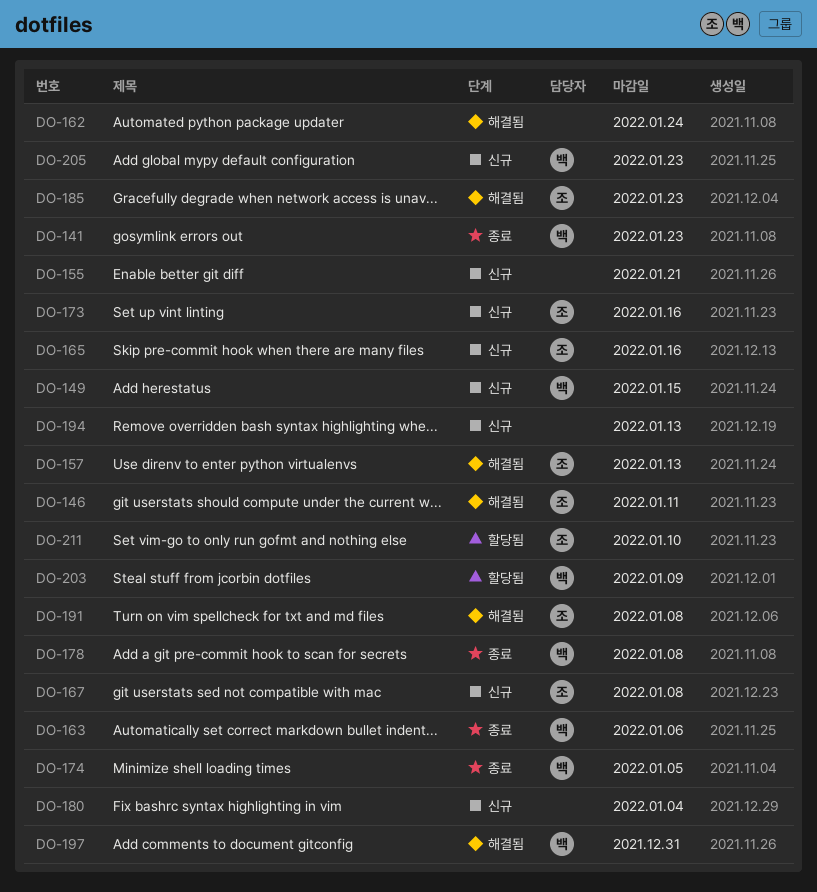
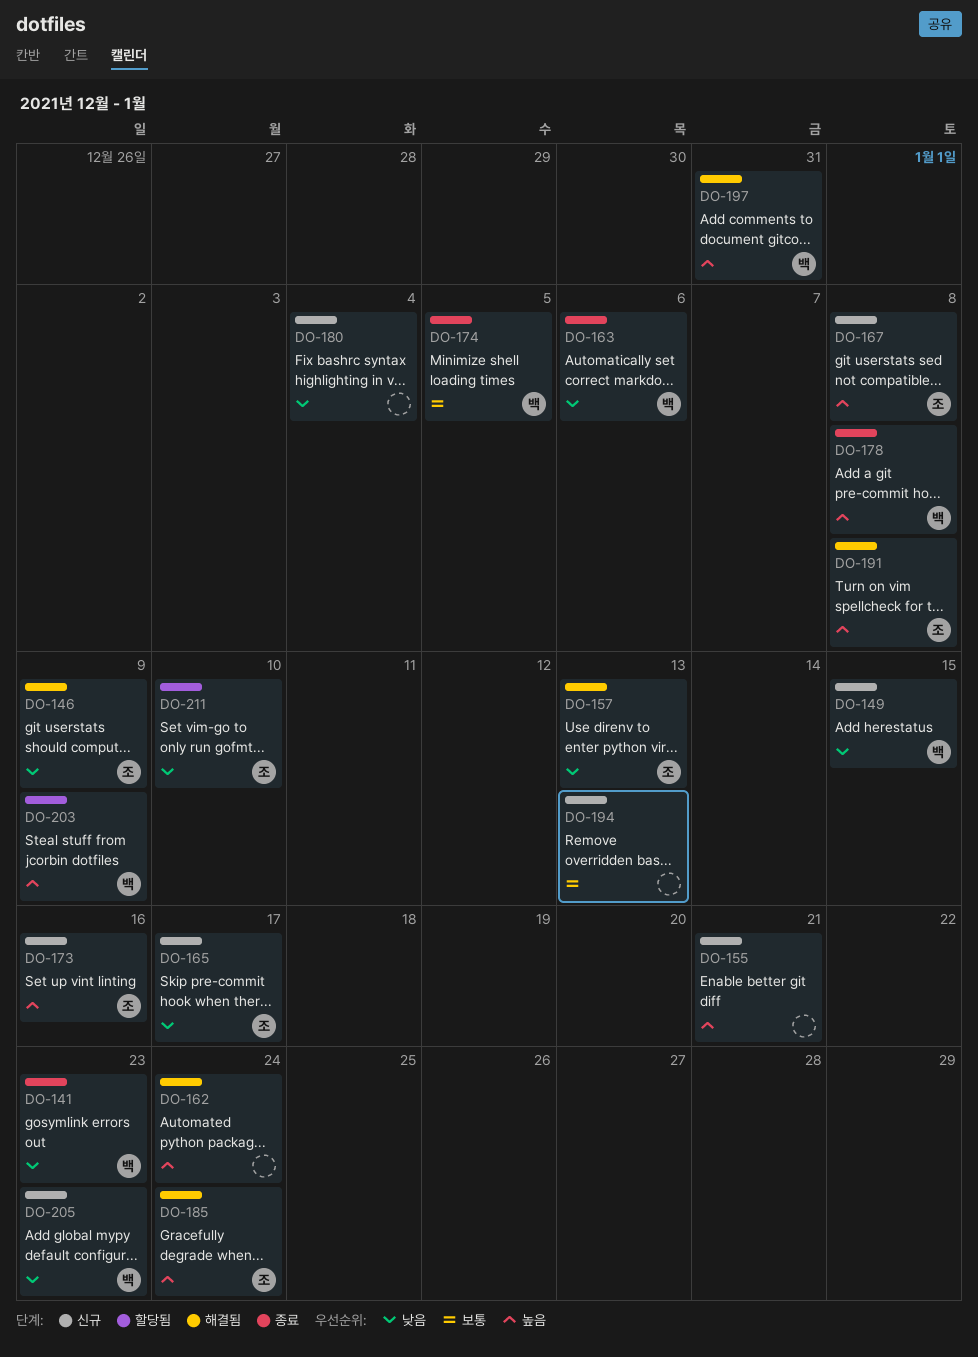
DO-146, due: Jan 11 -> Jan 9
DO-165, due: Jan 16 -> Jan 17
DO-185, due: Jan 23 -> Jan 24

